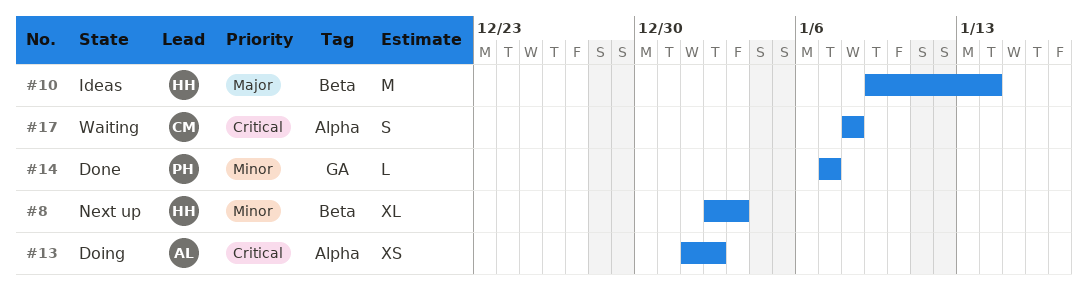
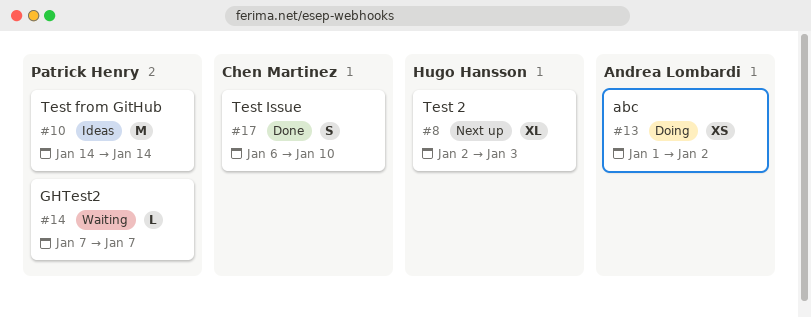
#10, owner: Hugo Hansson -> Patrick Henry
#10, start: Jan 9 -> Jan 14
#14, status: Done -> Waiting
#17, status: Waiting -> Done
#17, start: Jan 8 -> Jan 6
#17, due: Jan 8 -> Jan 10

